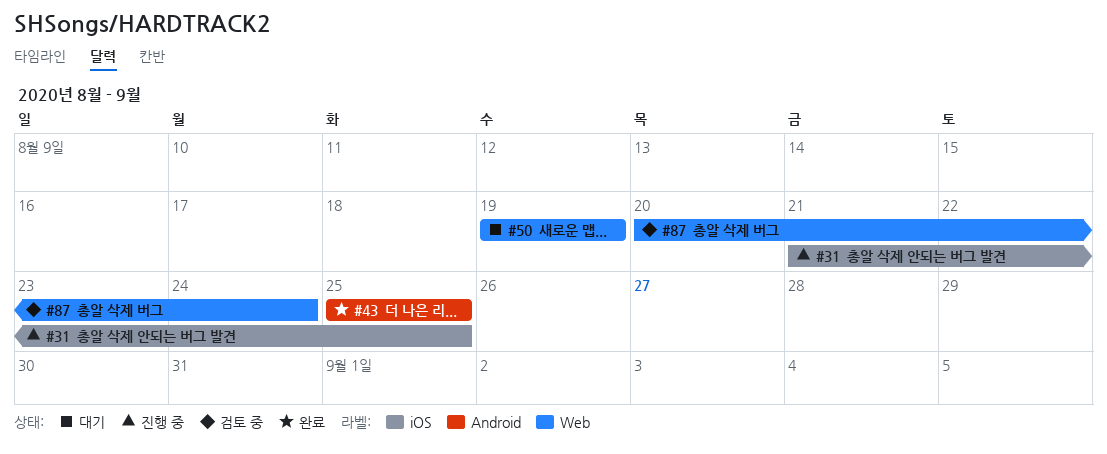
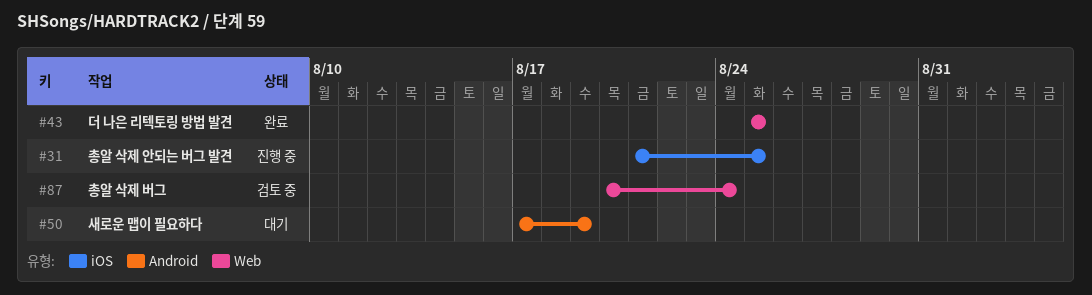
#43, label: Android -> Web
#50, label: Web -> Android
#50, start: Aug 19 -> Aug 17

